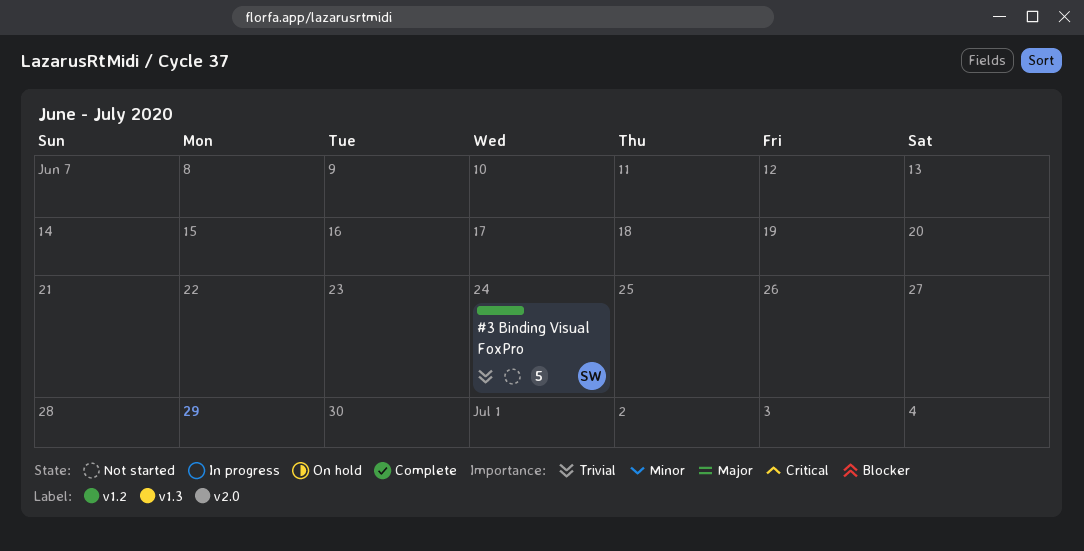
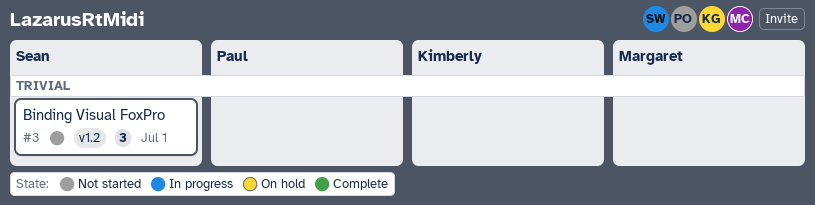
#3, estimate: 5 -> 3
#3, due: Jun 24 -> Jul 1

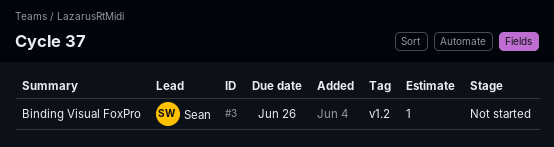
#3, estimate: 3 -> 1
#3, due: Jul 1 -> Jun 26

